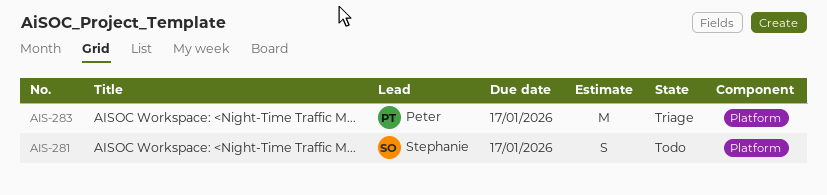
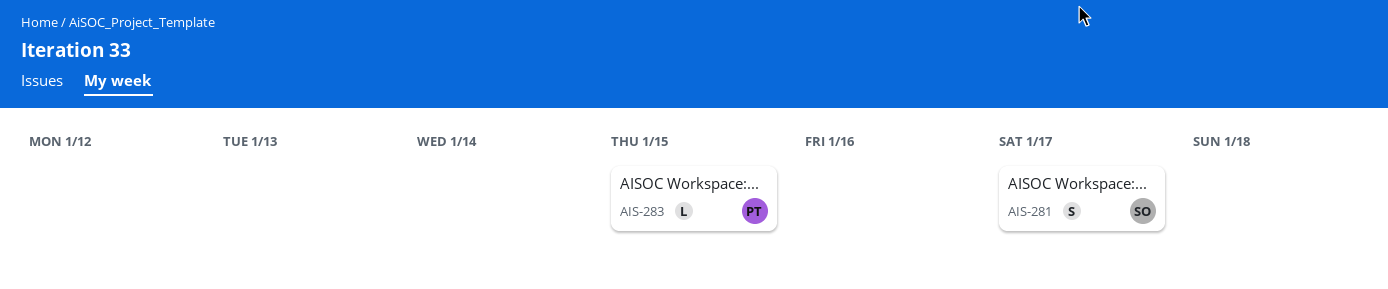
AIS-283, estimate: M -> L
AIS-283, due: Jan 17 -> Jan 15

